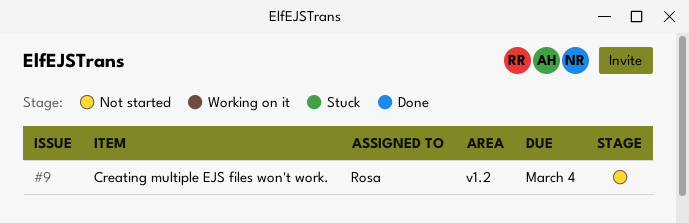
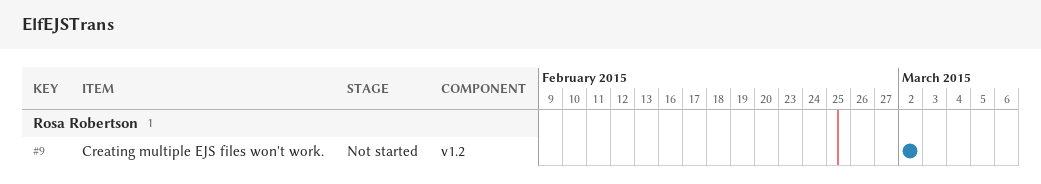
#9, due: Mar 4 -> Mar 2

